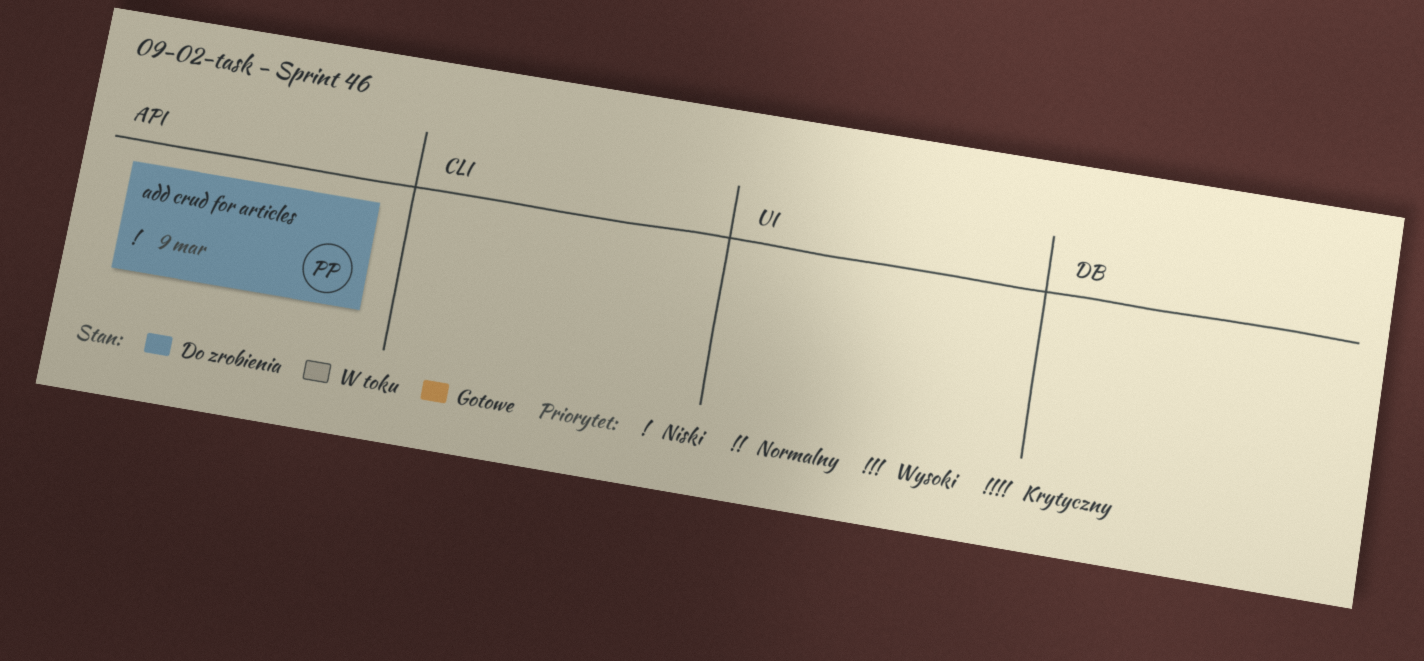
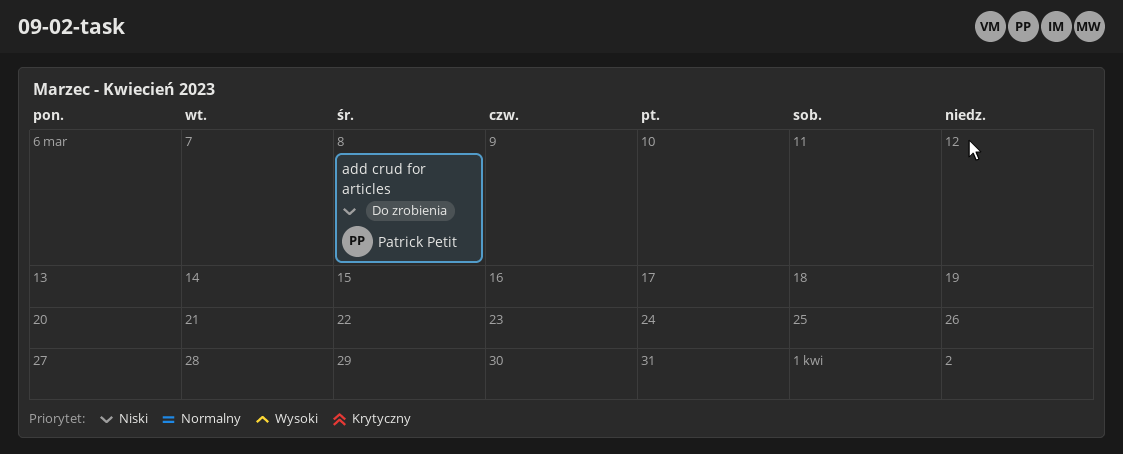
add crud for articles, due: Mar 9 -> Mar 8

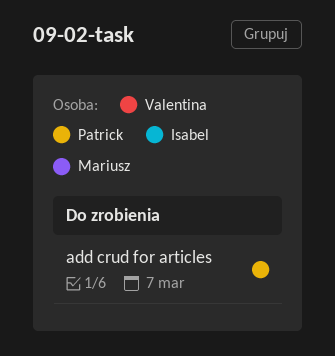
add crud for articles, due: Mar 8 -> Mar 7

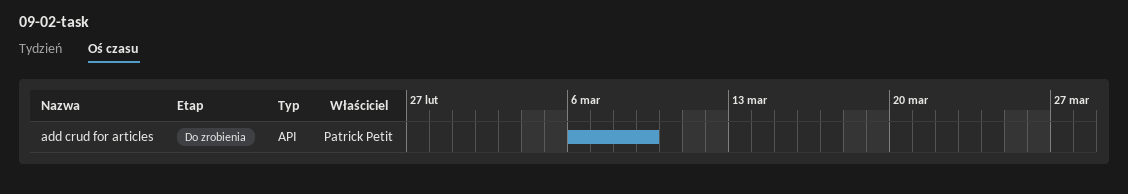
add crud for articles, due: Mar 7 -> Mar 9

